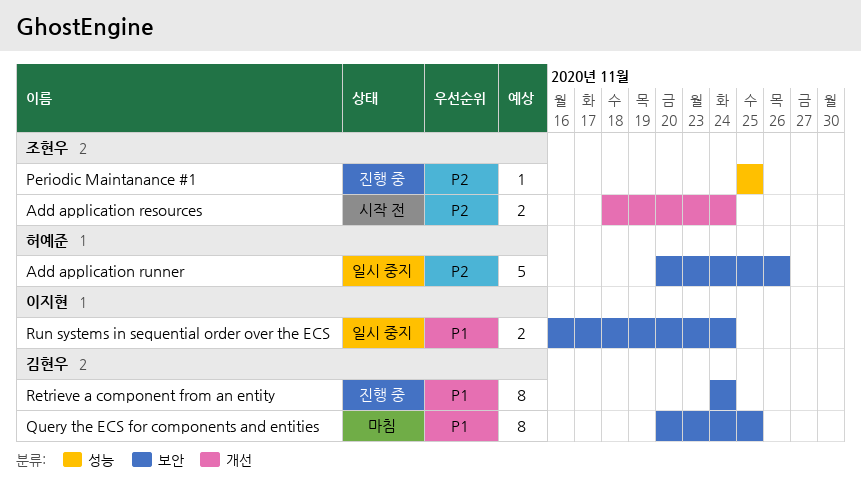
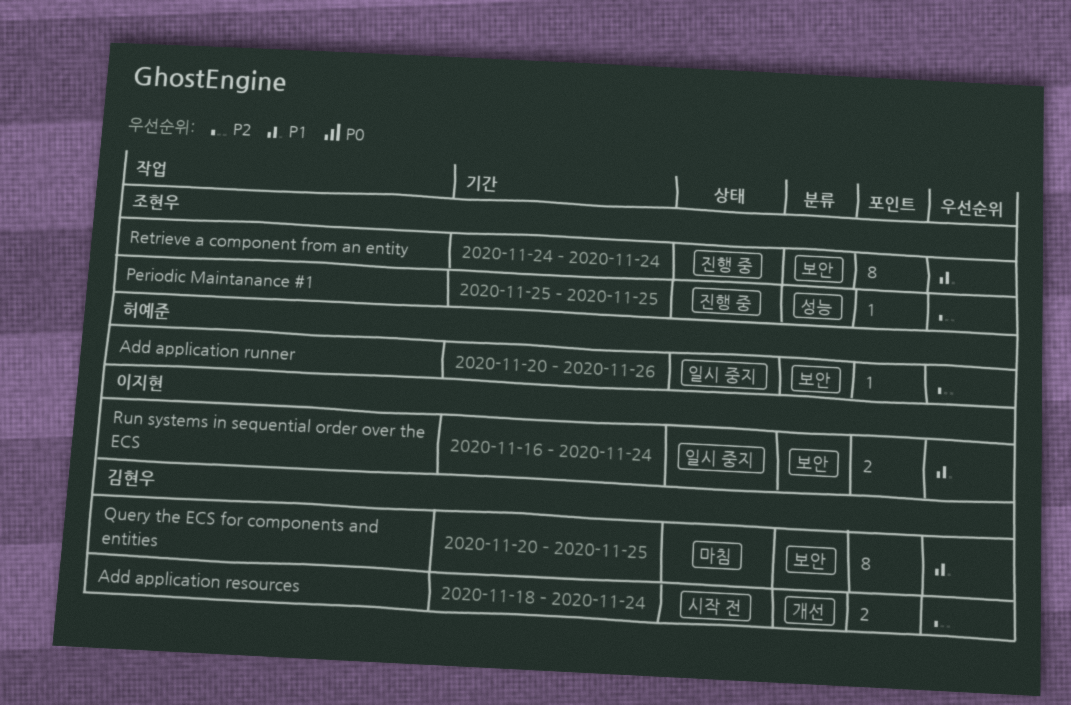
Add application resources, owner: 조현우 -> 김현우
Add application runner, estimate: 5 -> 1
Retrieve a component from an entity, owner: 김현우 -> 조현우

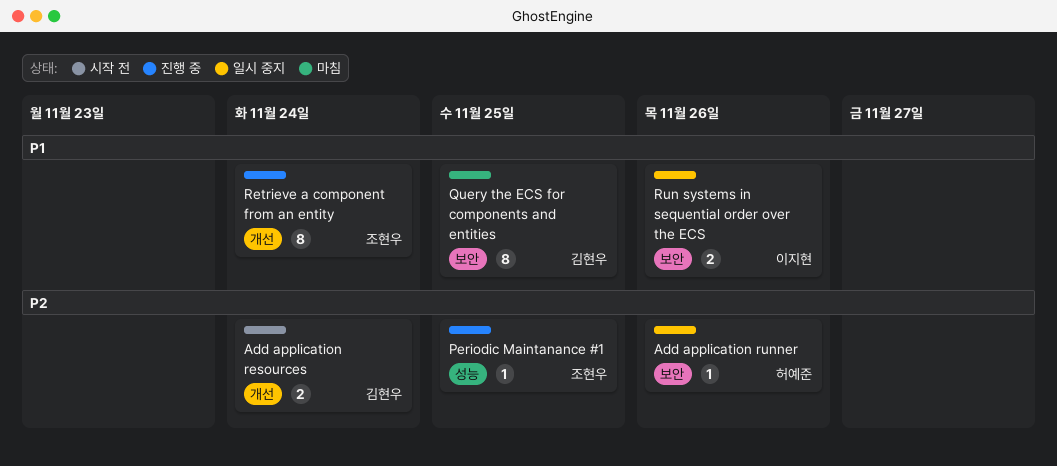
Retrieve a component from an entity, label: 보안 -> 개선
Run systems in sequential order over the ECS, due: Nov 24 -> Nov 26

